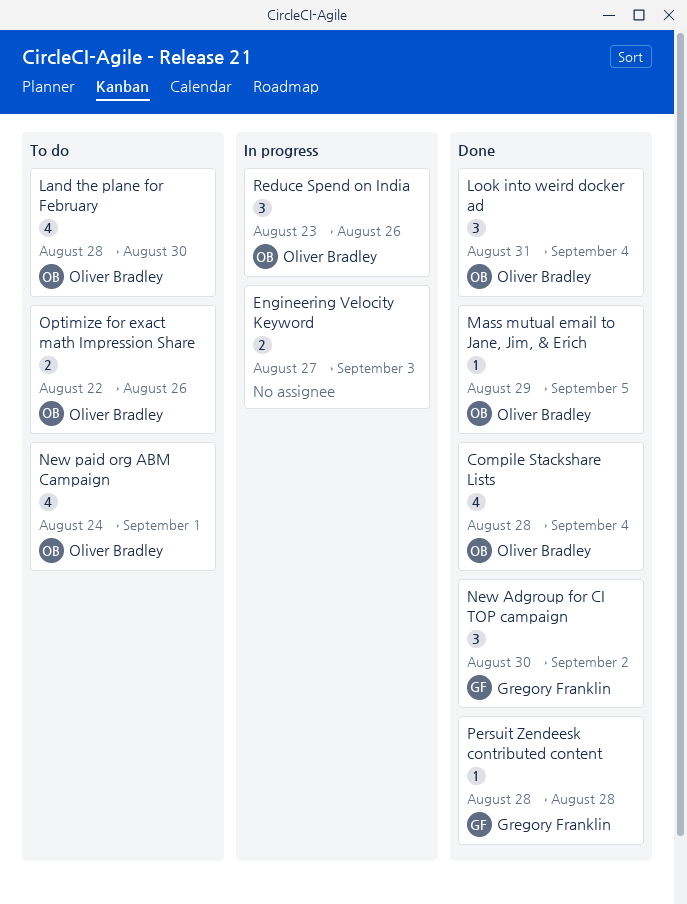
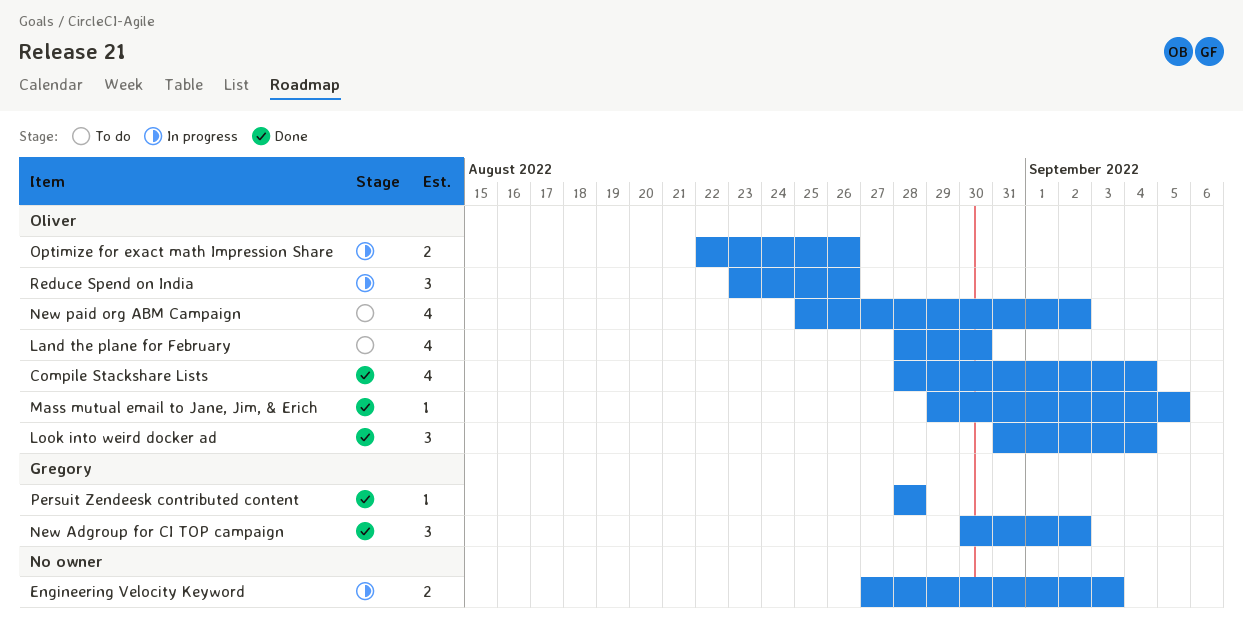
New paid org ABM Campaign, start: Aug 24 -> Aug 25
New paid org ABM Campaign, due: Sep 1 -> Sep 2
Optimize for exact math Impression Share, status: To do -> In progress

